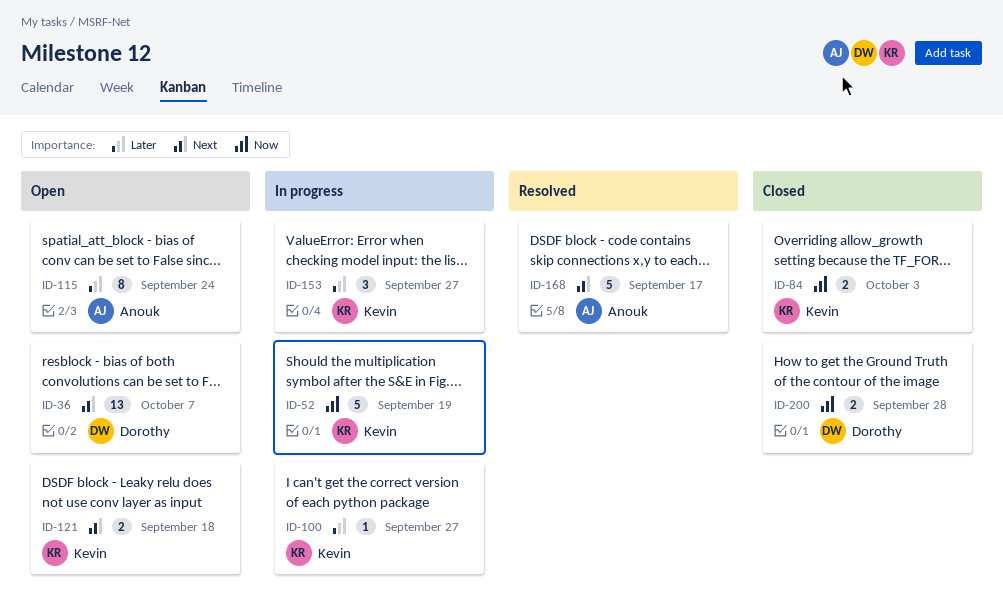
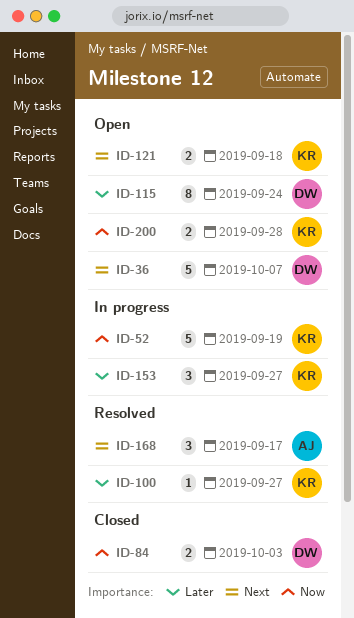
ID-36, estimate: 13 -> 5
ID-84, owner: Kevin -> Dorothy
ID-100, status: In progress -> Resolved
ID-115, owner: Anouk -> Dorothy
ID-168, estimate: 5 -> 3
ID-200, status: Closed -> Open
ID-200, owner: Dorothy -> Kevin

